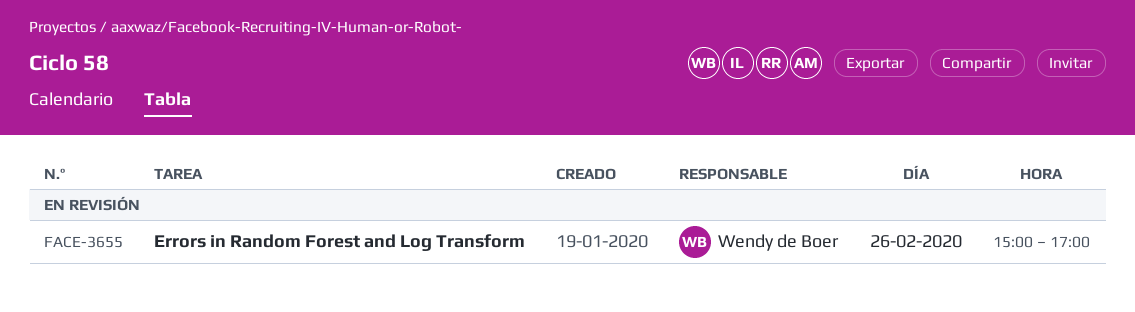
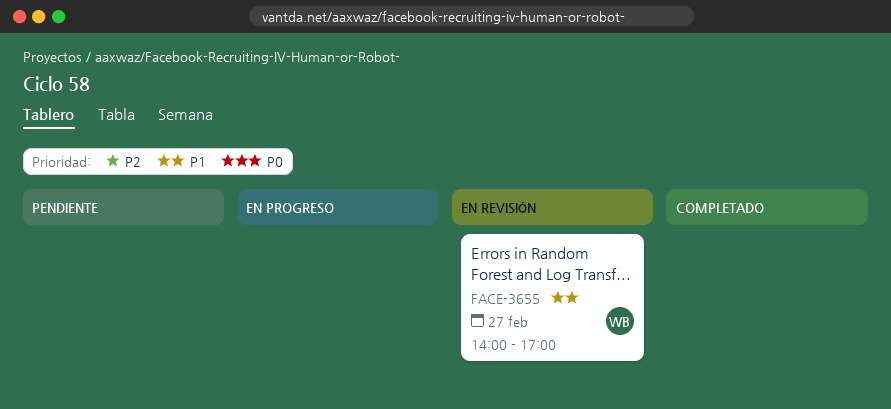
FACE-3655, day: Feb 26 -> Feb 27
FACE-3655, begins: 15:00 -> 14:00

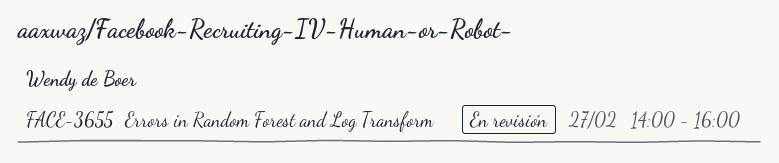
FACE-3655, ends: 17:00 -> 16:00

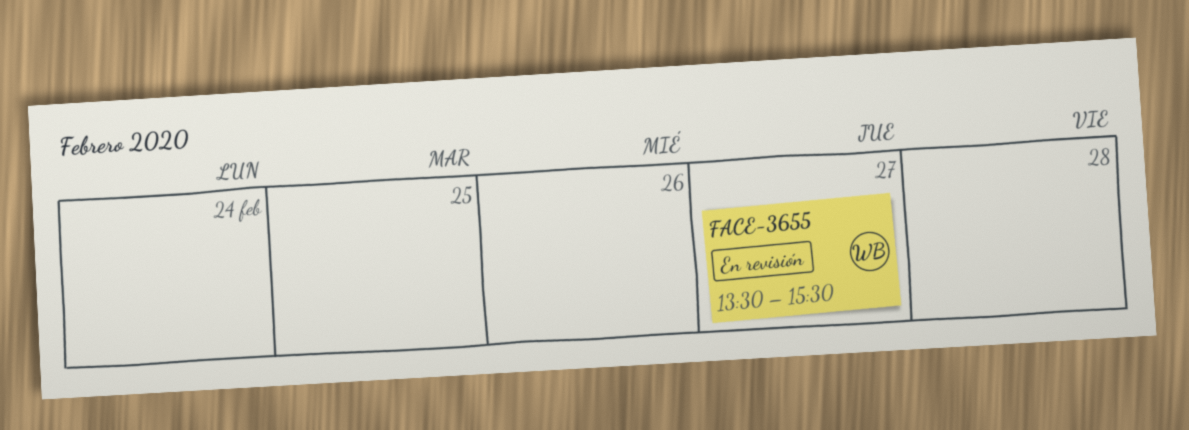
FACE-3655, begins: 14:00 -> 13:30
FACE-3655, ends: 16:00 -> 15:30

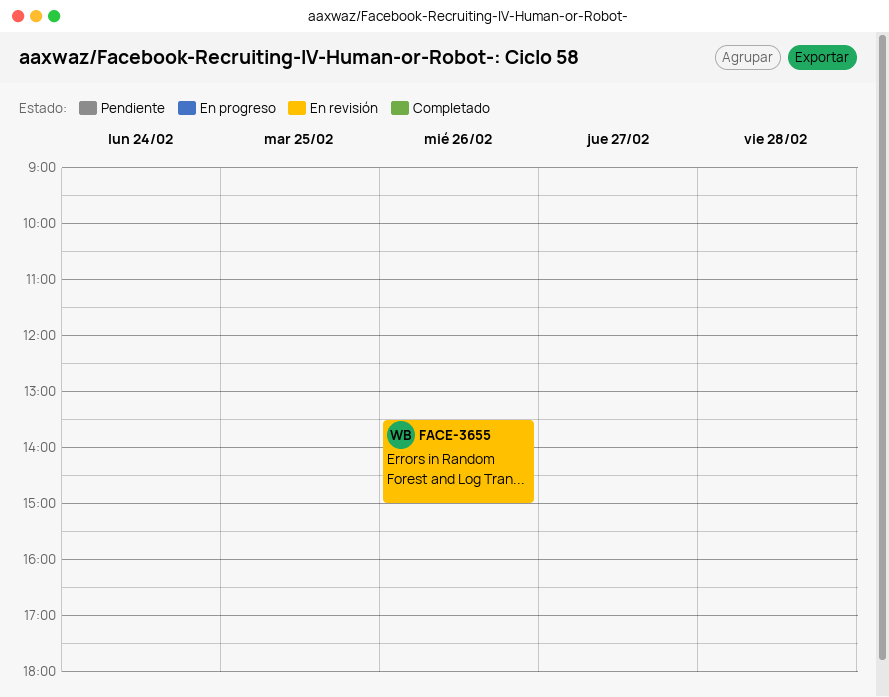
FACE-3655, day: Feb 27 -> Feb 26
FACE-3655, ends: 15:30 -> 15:00

